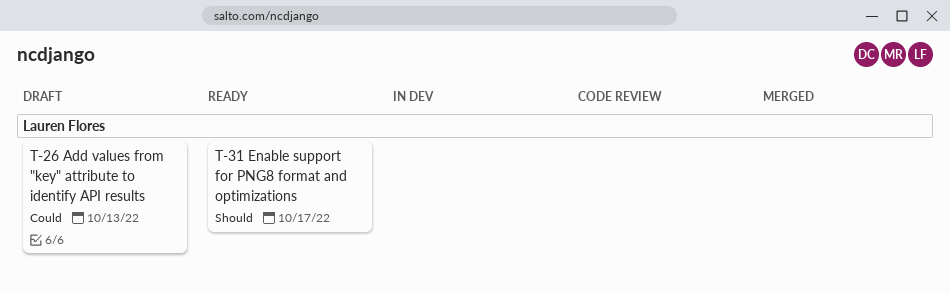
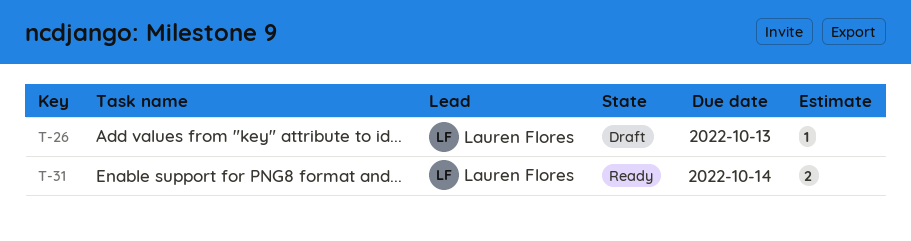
T-31, due: Oct 17 -> Oct 14

